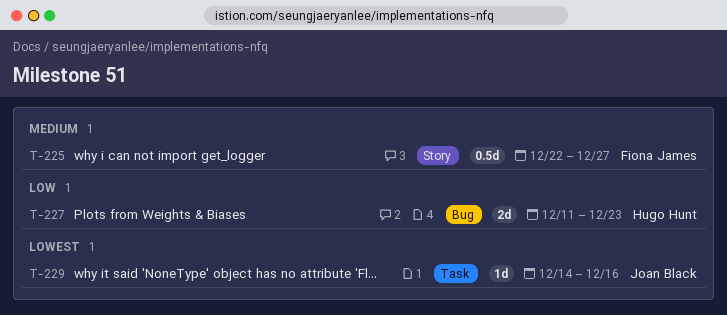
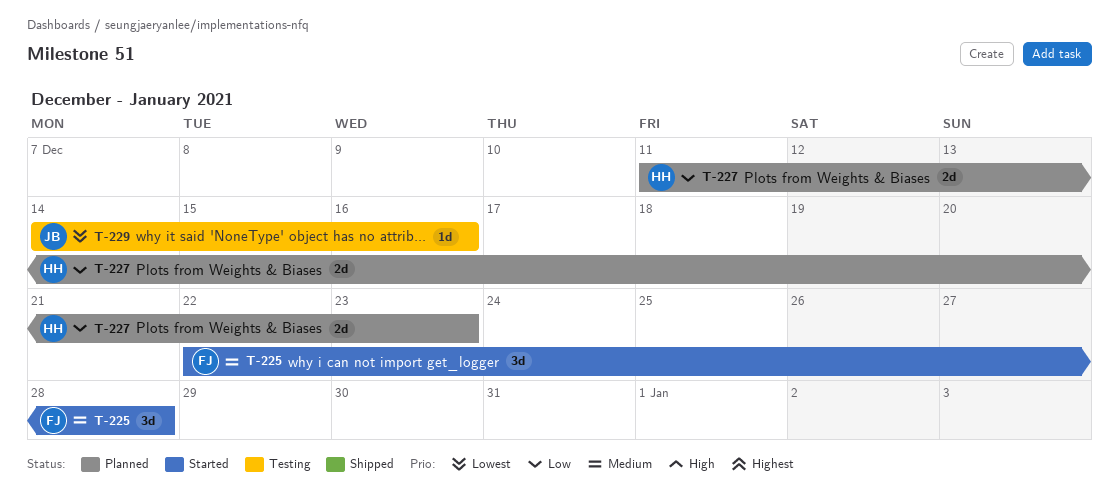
T-225, estimate: 0.5d -> 3d
T-225, due: Dec 27 -> Dec 28

